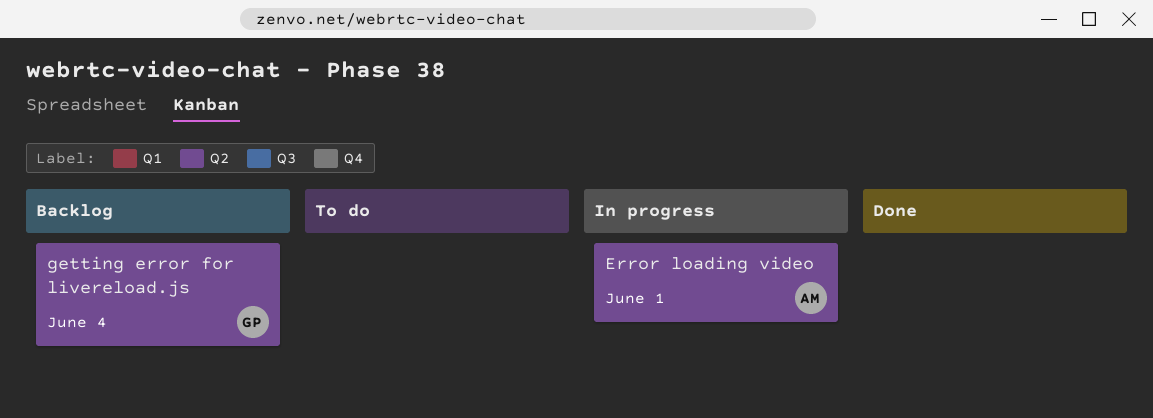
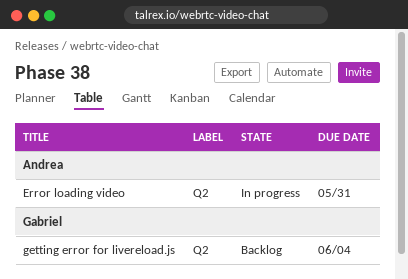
Error loading video, due: Jun 1 -> May 31

